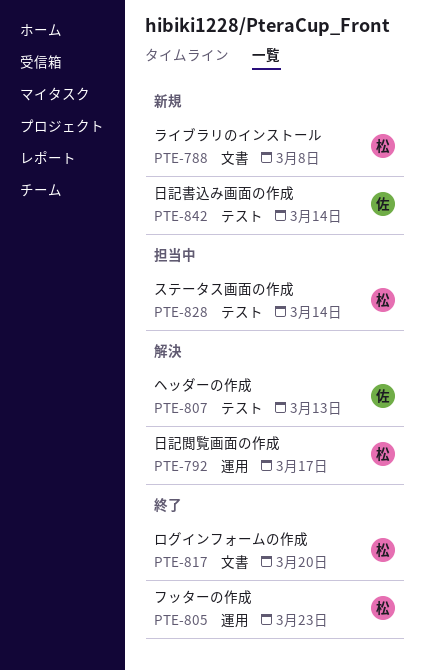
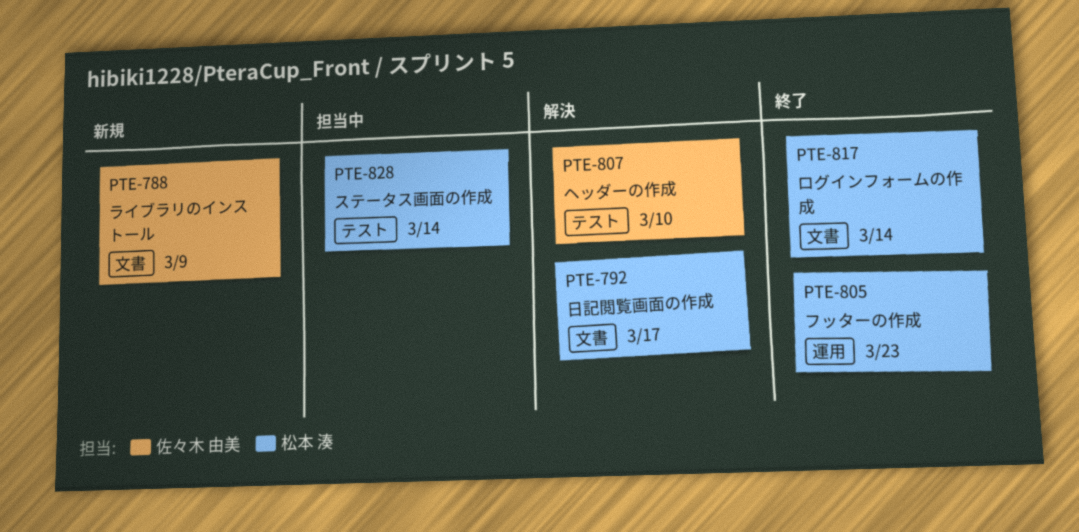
PTE-788, owner: 松本 湊 -> 佐々木 由美
PTE-788, due: Mar 8 -> Mar 9
PTE-792, label: 運用 -> 文書
PTE-807, due: Mar 13 -> Mar 10
PTE-817, due: Mar 20 -> Mar 14
PTE-842: present -> none

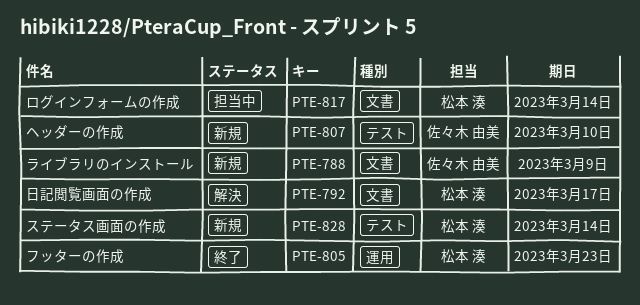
PTE-807, status: 解決 -> 新規
PTE-817, status: 終了 -> 担当中
PTE-828, status: 担当中 -> 新規

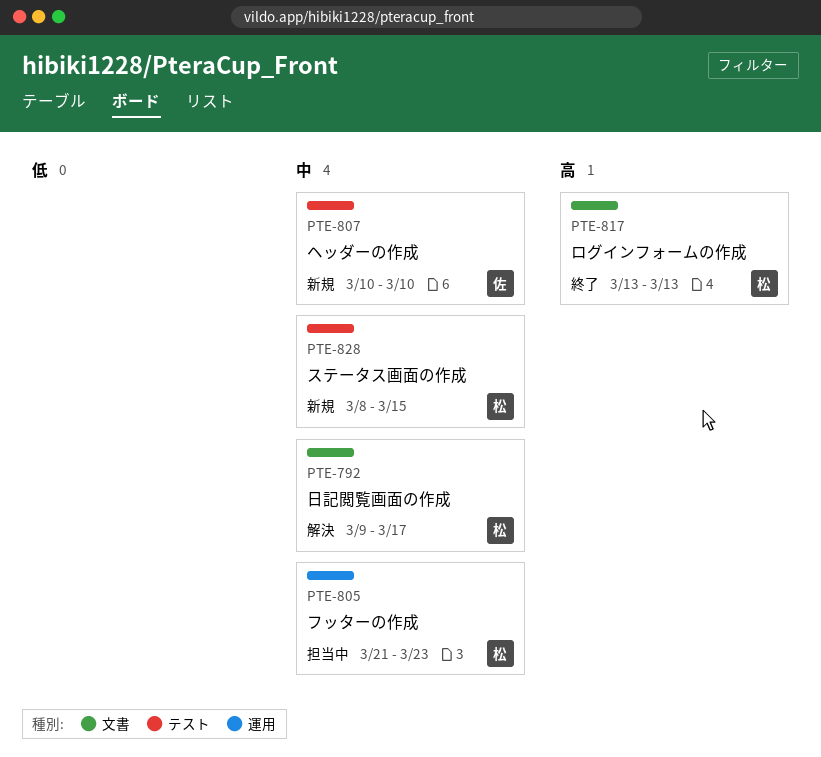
PTE-788: present -> none
PTE-805, status: 終了 -> 担当中
PTE-817, status: 担当中 -> 終了
PTE-817, due: Mar 14 -> Mar 13
PTE-828, due: Mar 14 -> Mar 15

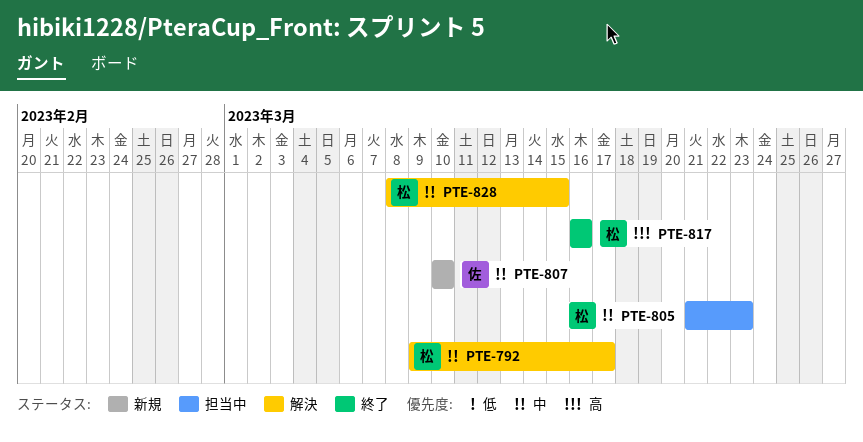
PTE-817, start: Mar 13 -> Mar 16
PTE-817, due: Mar 13 -> Mar 16
PTE-828, status: 新規 -> 解決

